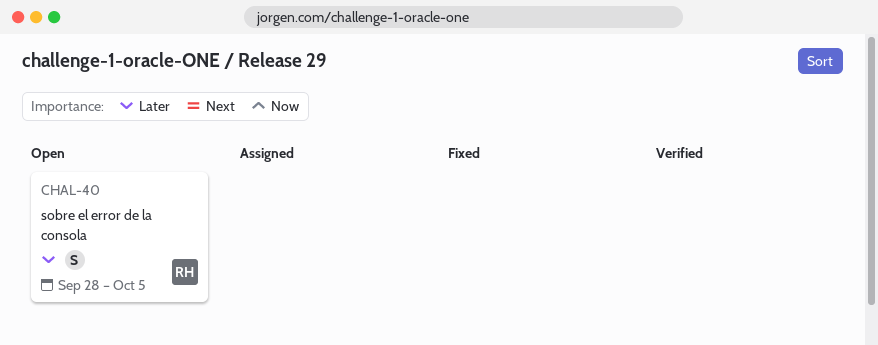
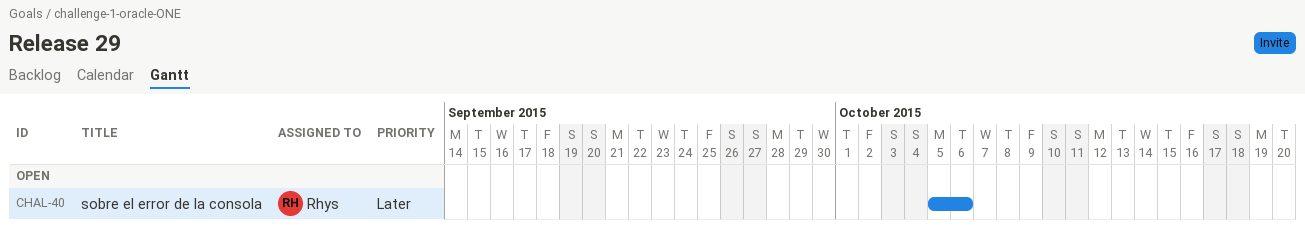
CHAL-40, start: Sep 28 -> Oct 5
CHAL-40, due: Oct 5 -> Oct 6

